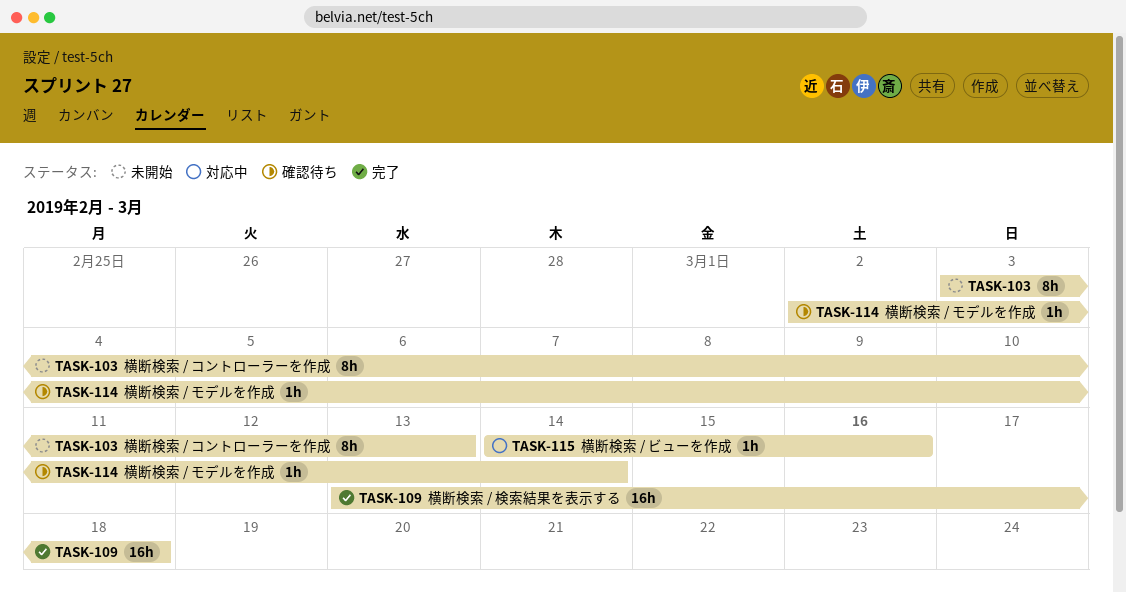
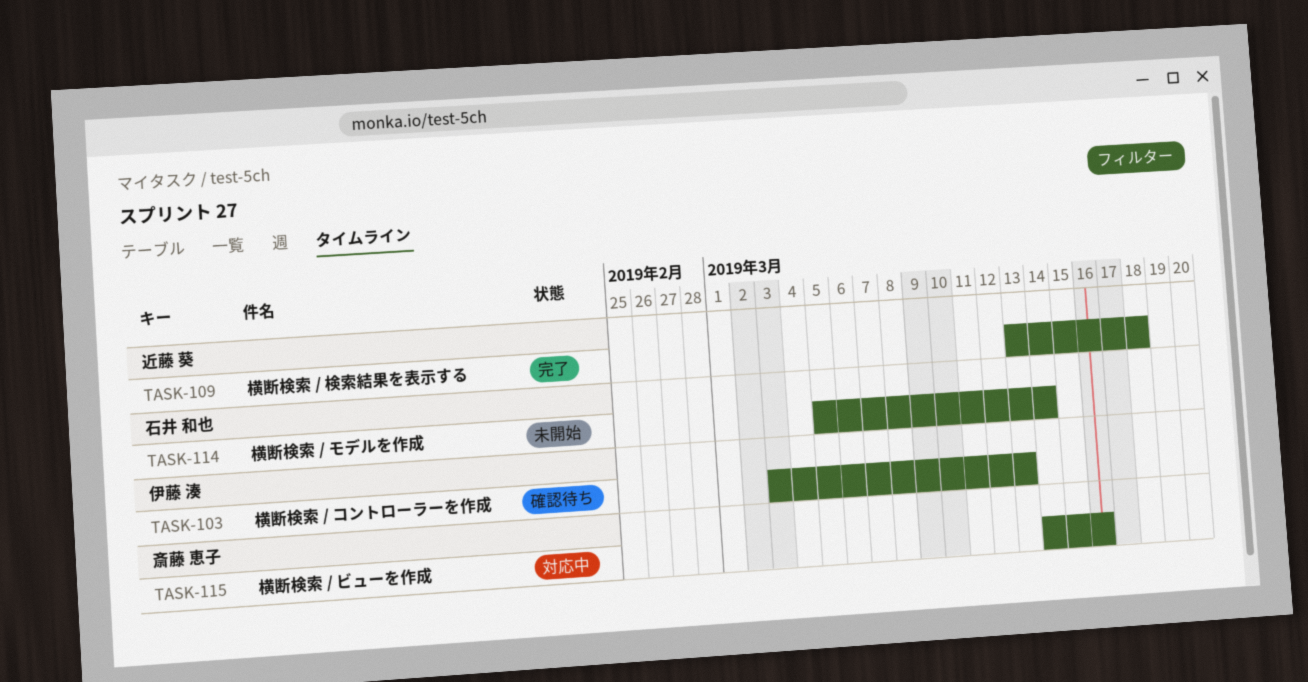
TASK-103, status: 未開始 -> 確認待ち
TASK-114, status: 確認待ち -> 未開始
TASK-114, start: Mar 2 -> Mar 5

